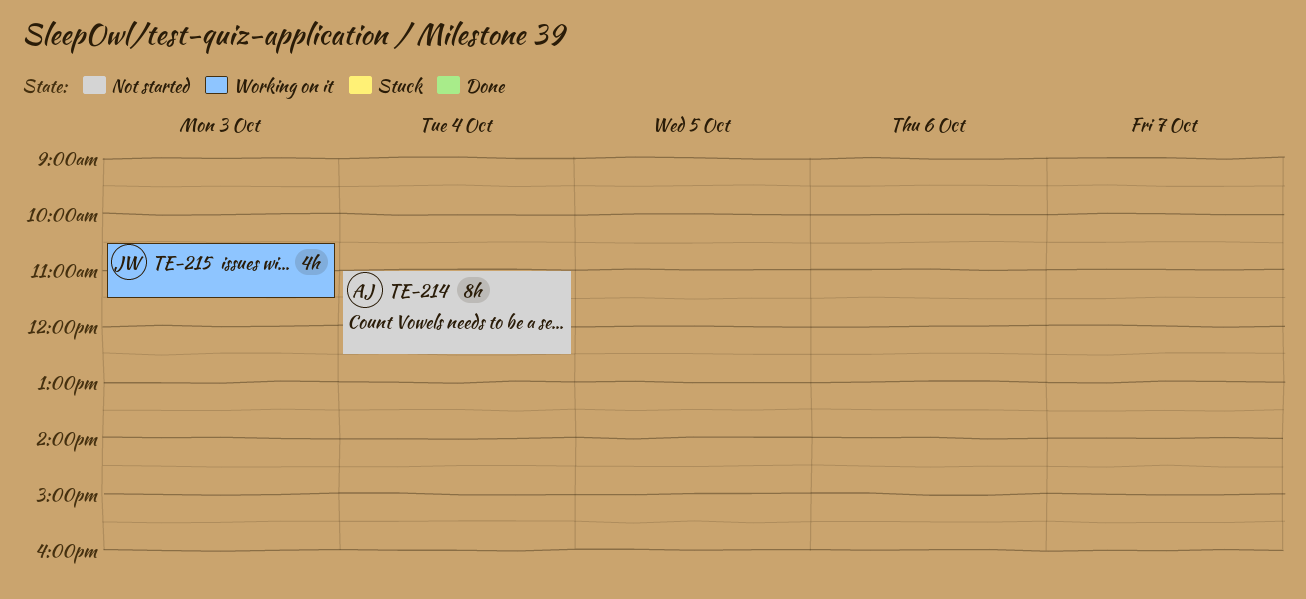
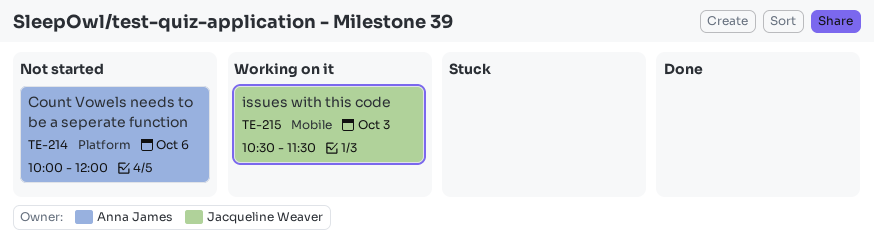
TE-214, day: Oct 4 -> Oct 6
TE-214, begins: 11:00 -> 10:00
TE-214, ends: 12:30 -> 12:00

